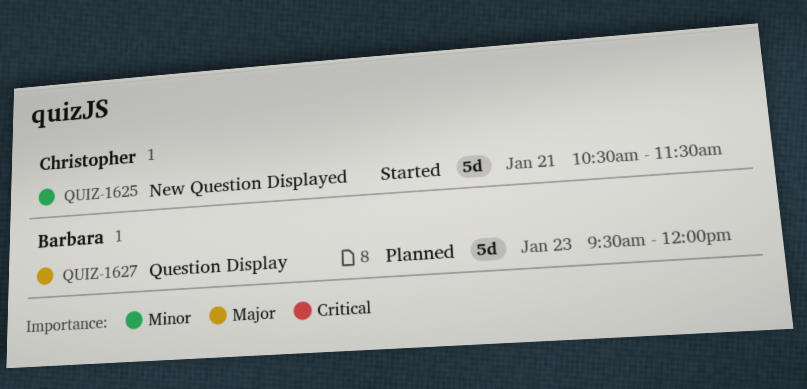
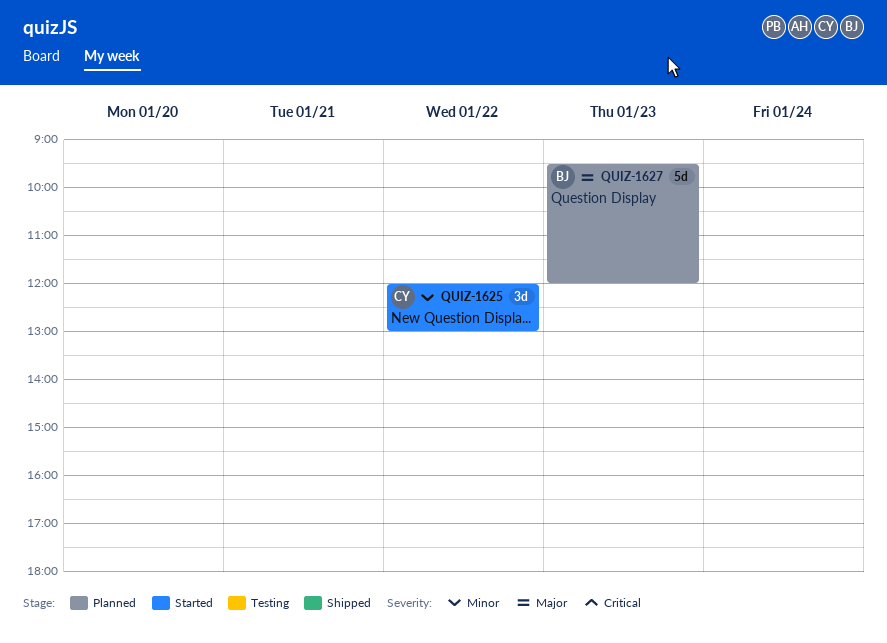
QUIZ-1625, estimate: 5d -> 3d
QUIZ-1625, day: Jan 21 -> Jan 22
QUIZ-1625, begins: 10:30 -> 12:00
QUIZ-1625, ends: 11:30 -> 13:00

